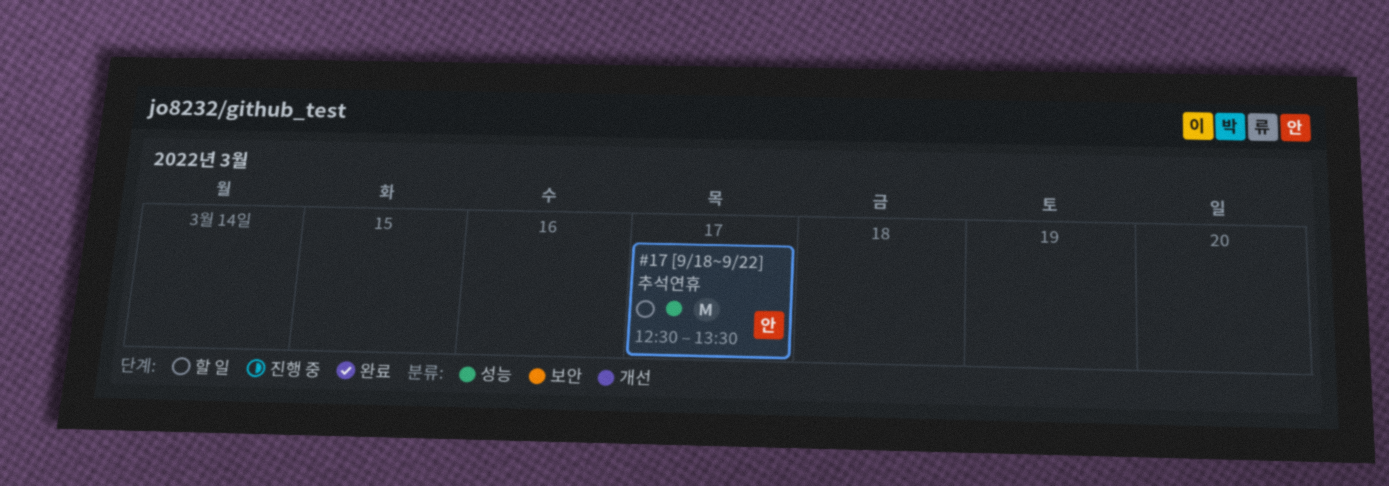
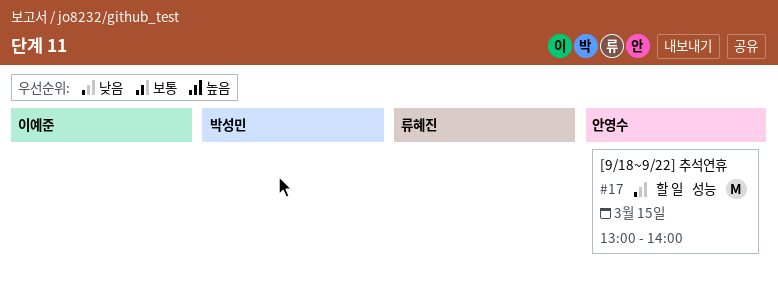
#17, day: Mar 17 -> Mar 15
#17, begins: 12:30 -> 13:00
#17, ends: 13:30 -> 14:00

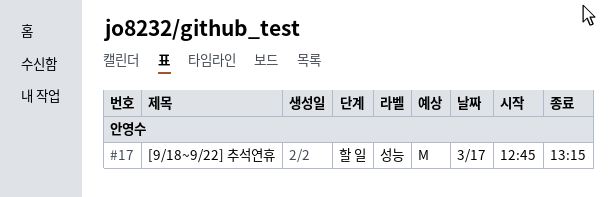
#17, day: Mar 15 -> Mar 17
#17, begins: 13:00 -> 12:45
#17, ends: 14:00 -> 13:15

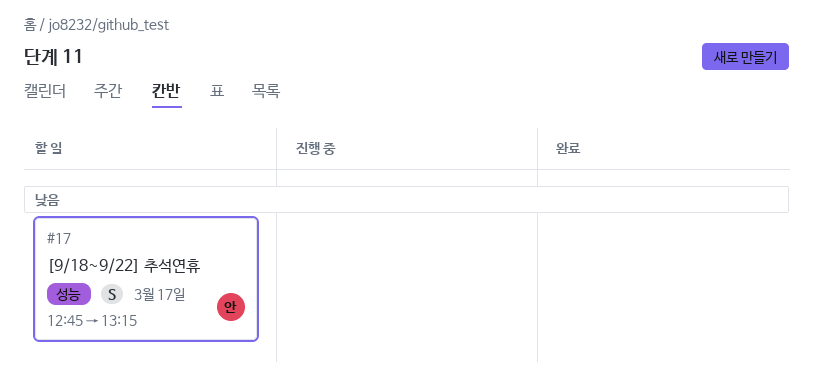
#17, estimate: M -> S

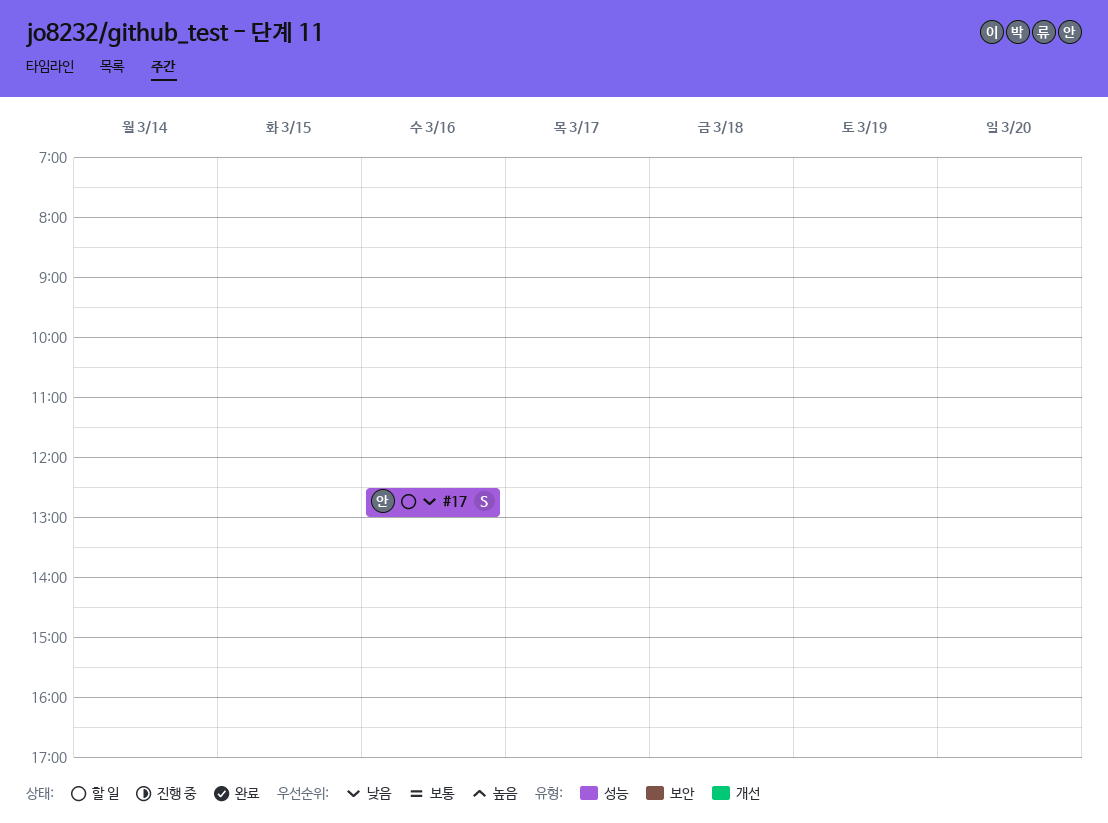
#17, day: Mar 17 -> Mar 16
#17, begins: 12:45 -> 12:30
#17, ends: 13:15 -> 13:00

